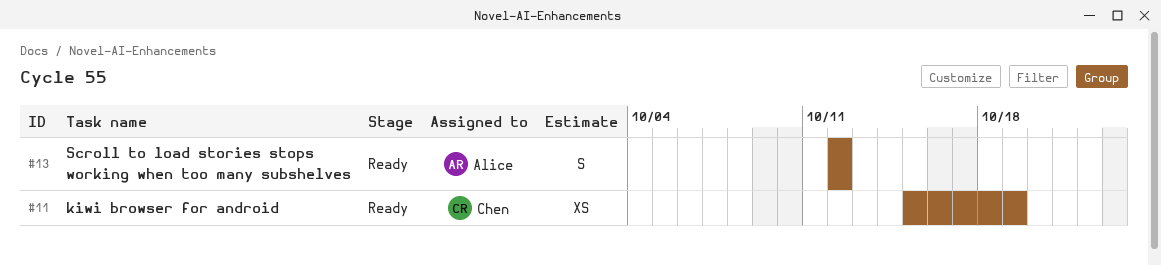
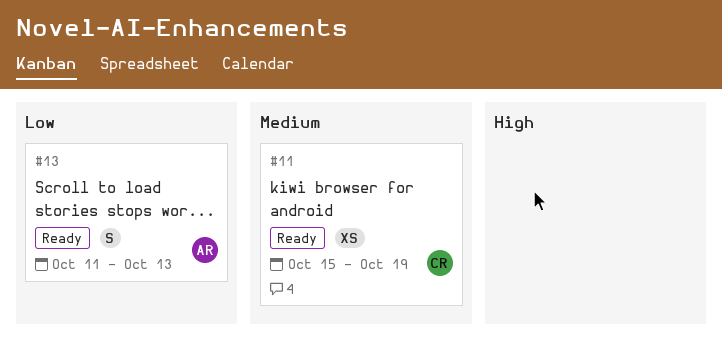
#13, start: Oct 12 -> Oct 11
#13, due: Oct 12 -> Oct 13

